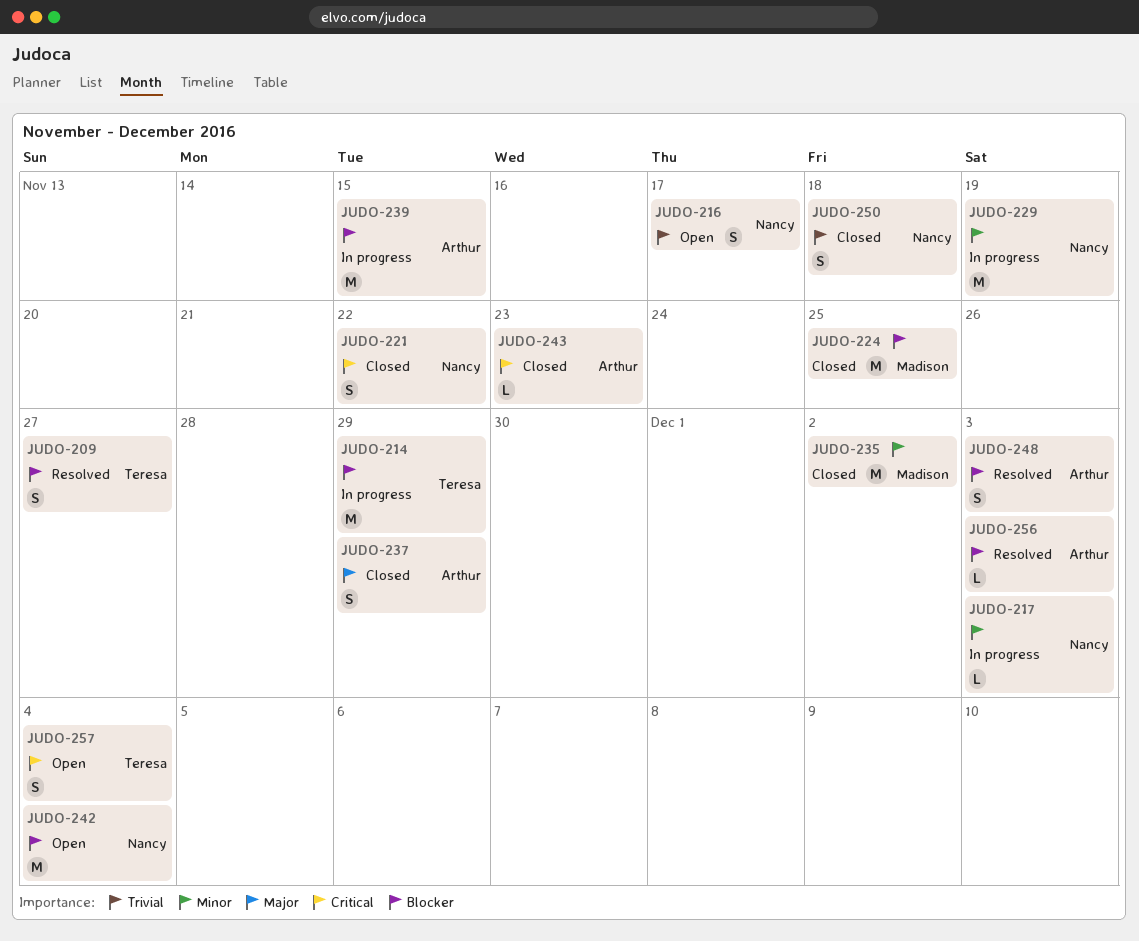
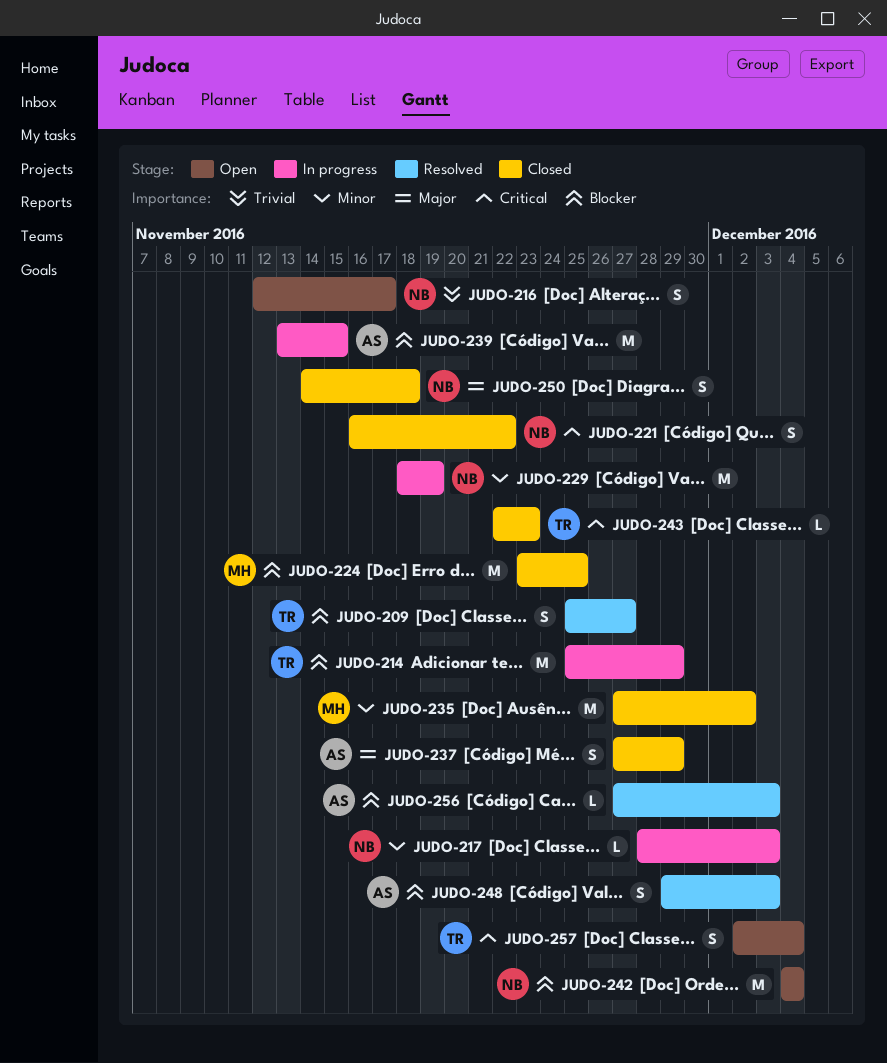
JUDO-243, owner: Arthur -> Teresa
JUDO-250, priority: Trivial -> Major

